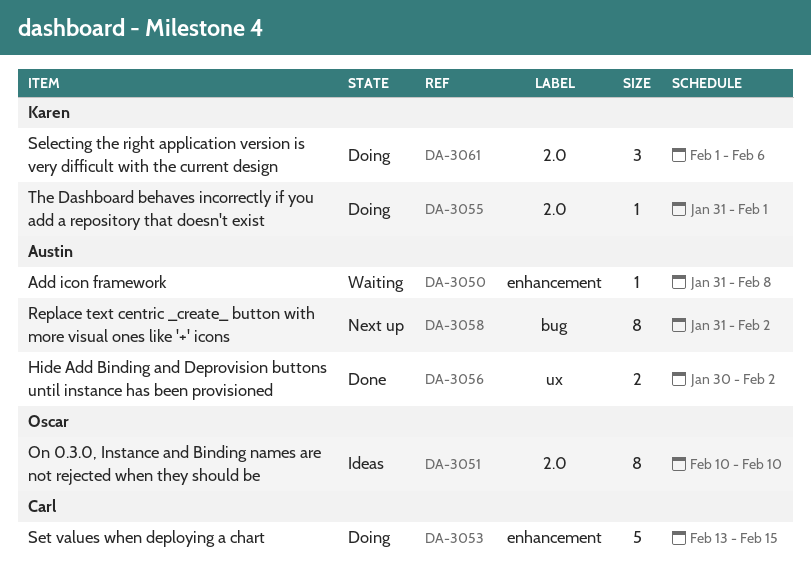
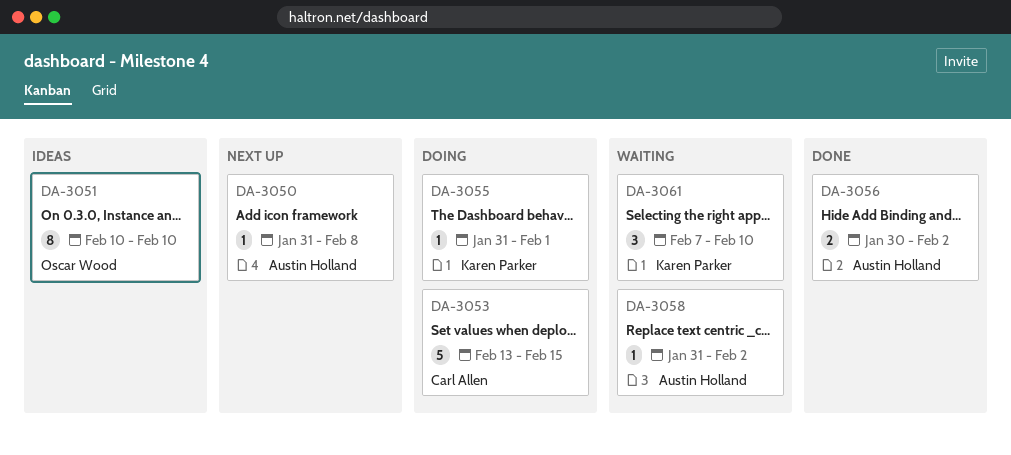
DA-3050, status: Waiting -> Next up
DA-3058, status: Next up -> Waiting
DA-3058, estimate: 8 -> 1
DA-3061, status: Doing -> Waiting
DA-3061, start: Feb 1 -> Feb 7
DA-3061, due: Feb 6 -> Feb 10

